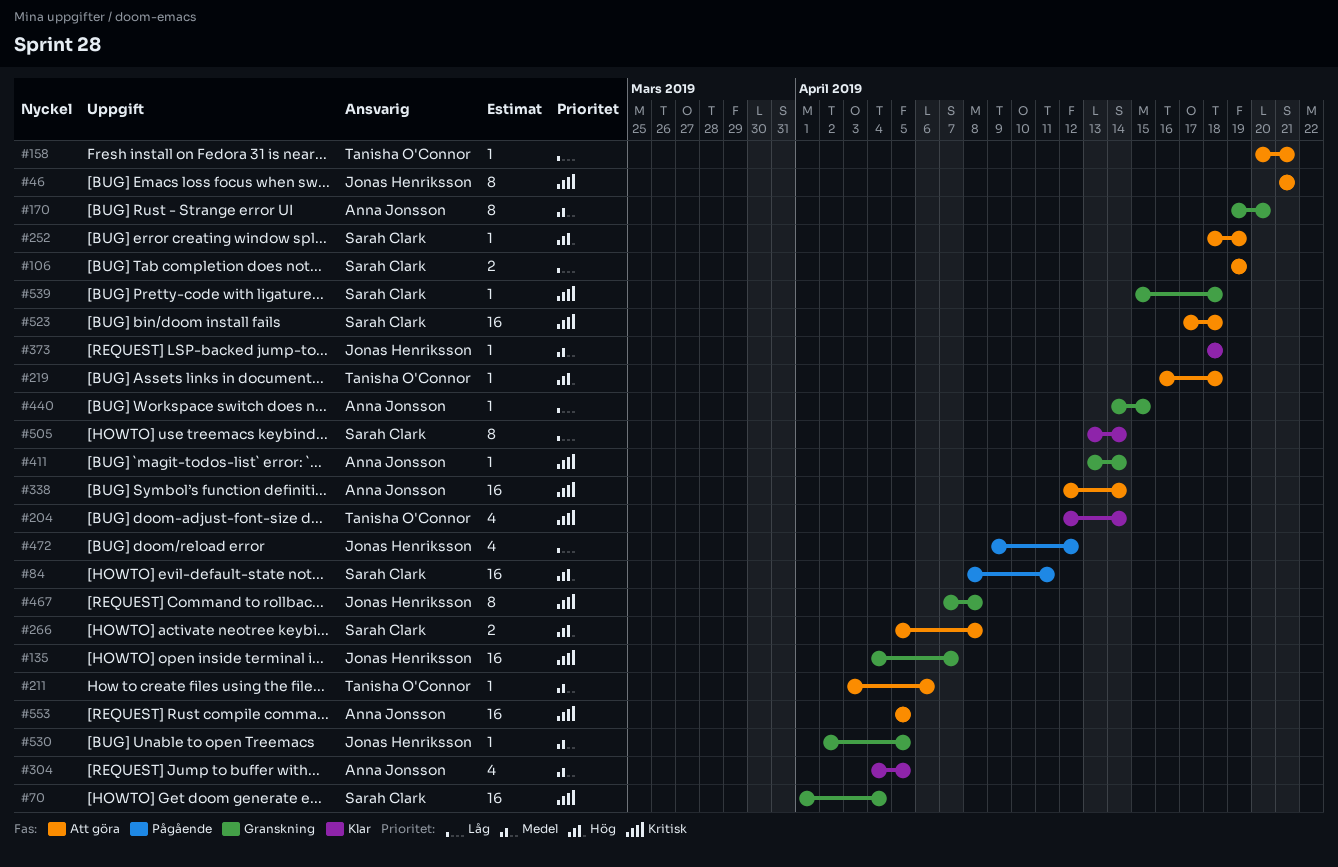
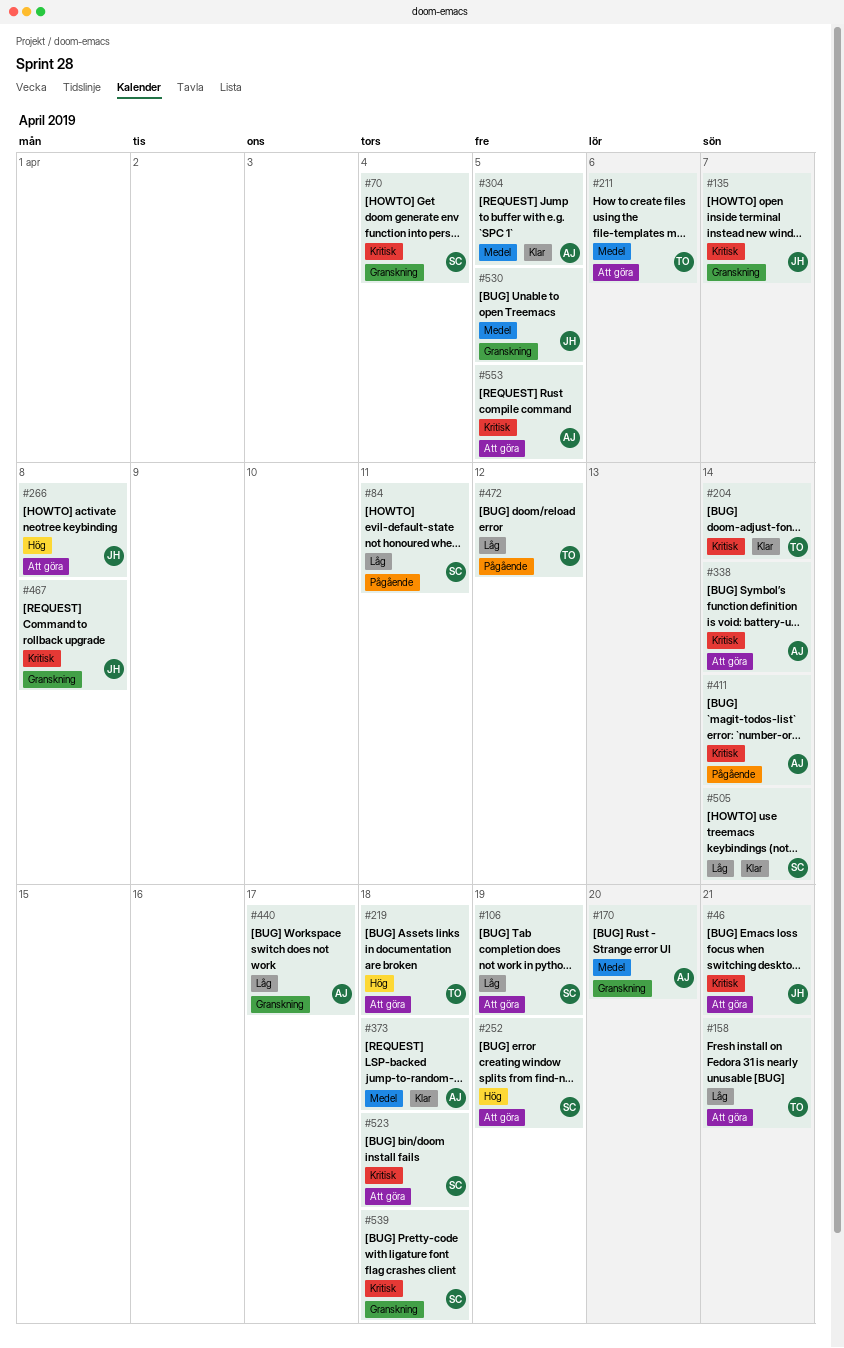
#84, priority: Hög -> Låg
#266, owner: Sarah Clark -> Jonas Henriksson
#373, owner: Jonas Henriksson -> Anna Jonsson
#411, status: Granskning -> Pågående
#440, due: Apr 15 -> Apr 17
#472, owner: Jonas Henriksson -> Tanisha O'Connor

